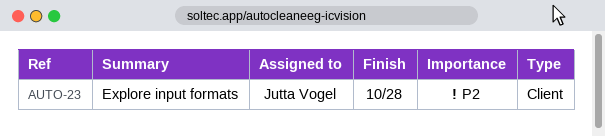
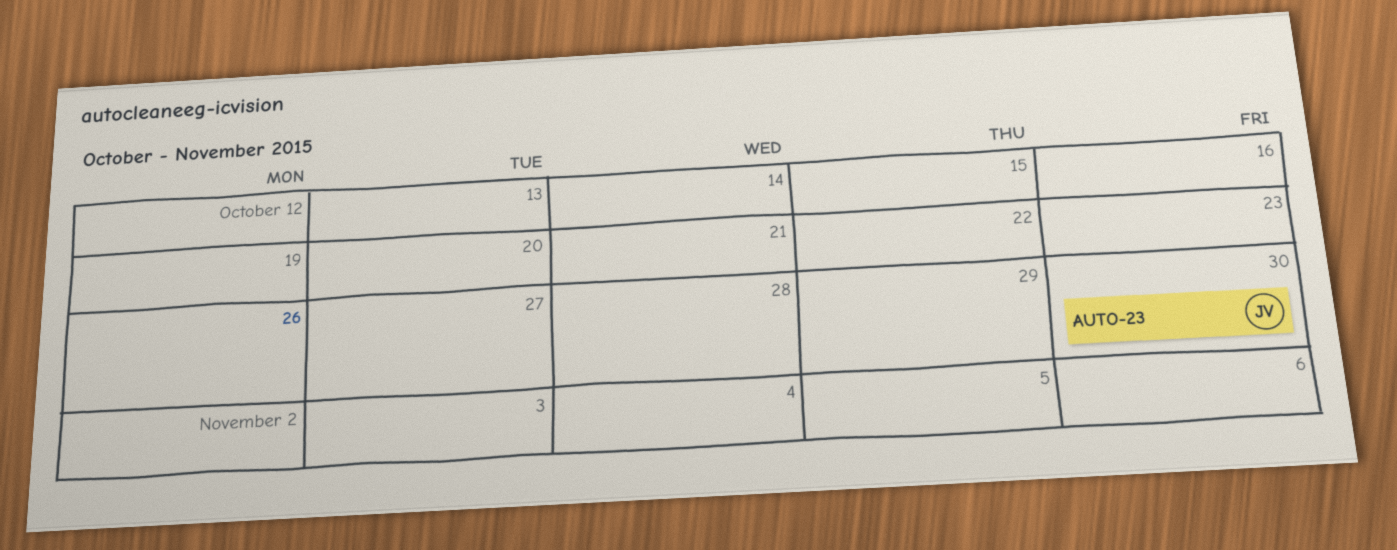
AUTO-23, due: Oct 28 -> Oct 30

